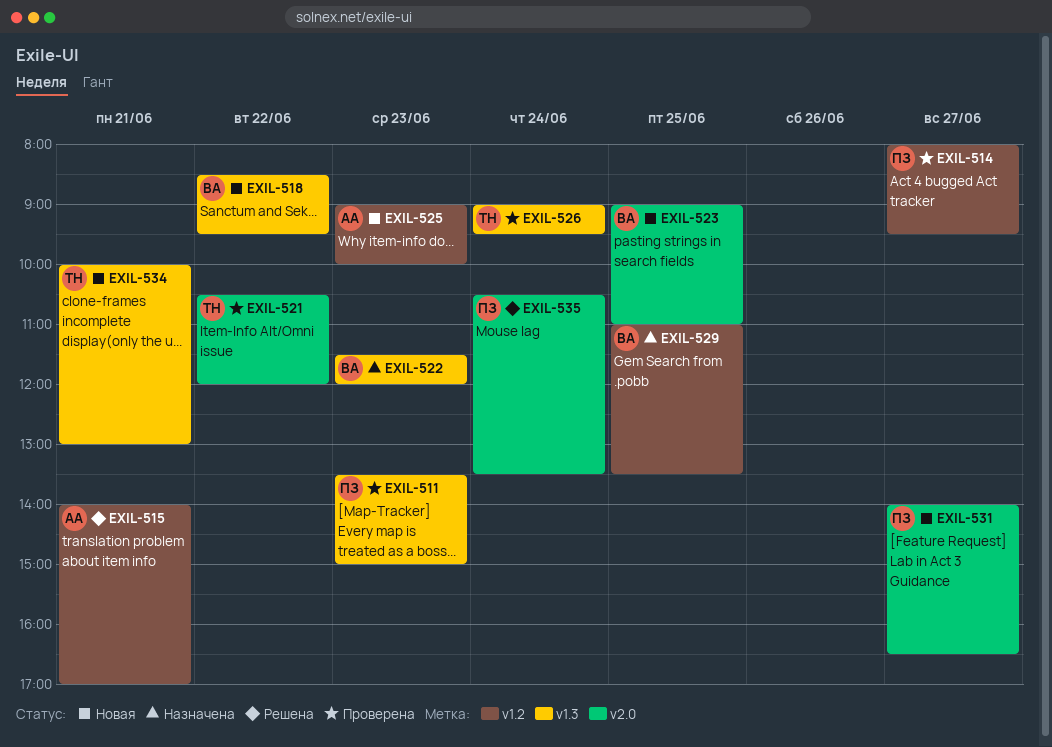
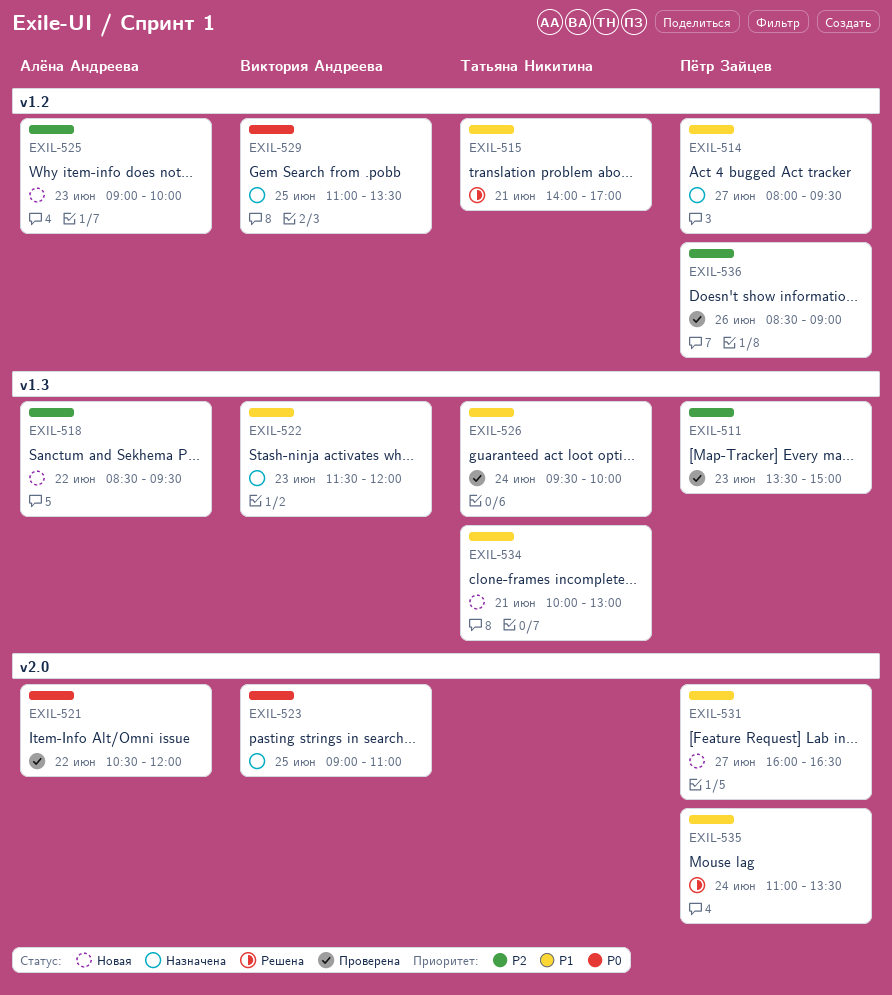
EXIL-514, status: Проверена -> Назначена
EXIL-515, owner: Алёна Андреева -> Татьяна Никитина
EXIL-518, owner: Виктория Андреева -> Алёна Андреева
EXIL-521, owner: Татьяна Никитина -> Алёна Андреева
EXIL-523, status: Новая -> Назначена
EXIL-526, begins: 09:00 -> 09:30
EXIL-526, ends: 09:30 -> 10:00
EXIL-531, begins: 14:00 -> 16:00
EXIL-535, begins: 10:30 -> 11:00
EXIL-536: none -> present

